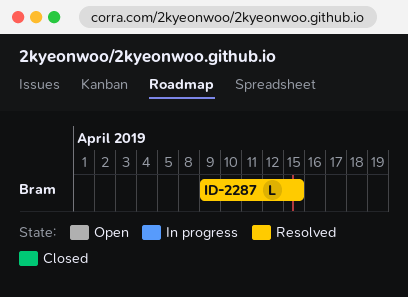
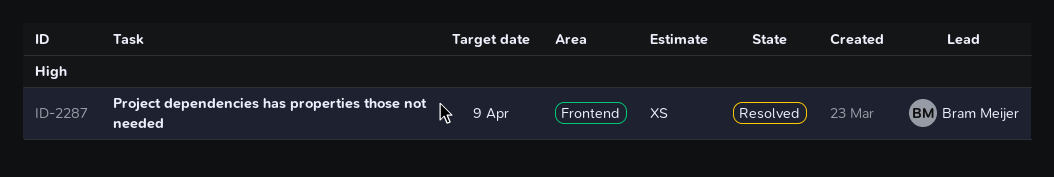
ID-2287, estimate: L -> XS
ID-2287, due: Apr 15 -> Apr 9

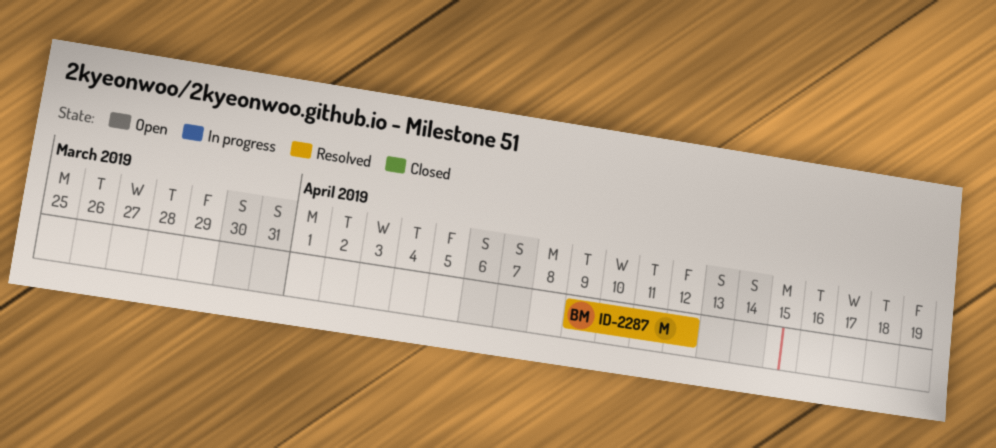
ID-2287, estimate: XS -> M
ID-2287, due: Apr 9 -> Apr 12

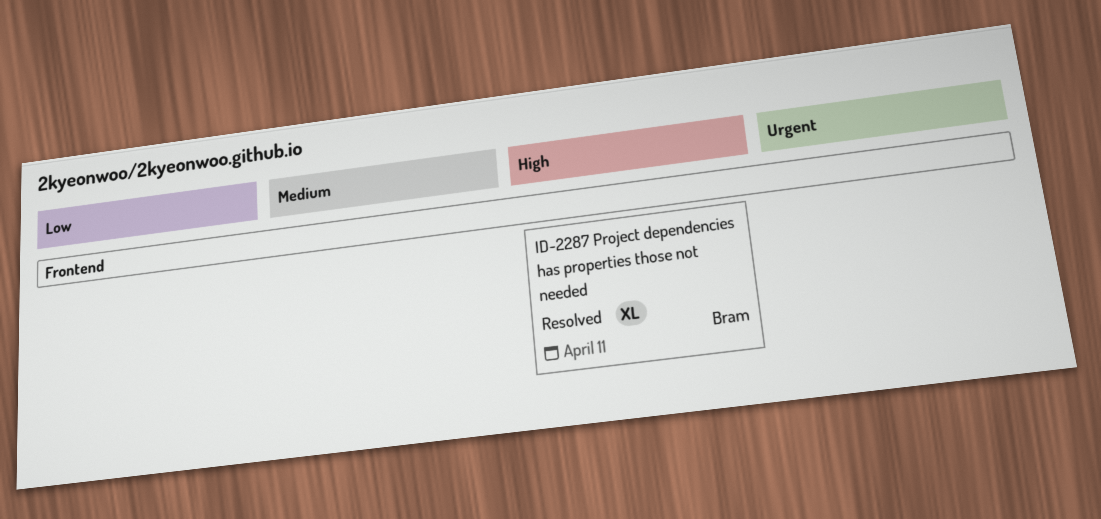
ID-2287, estimate: M -> XL
ID-2287, due: Apr 12 -> Apr 11

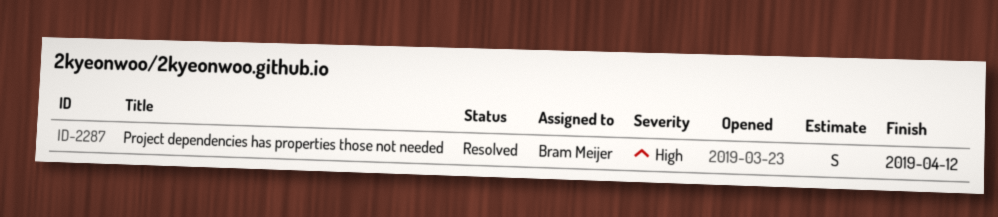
ID-2287, estimate: XL -> S
ID-2287, due: Apr 11 -> Apr 12

